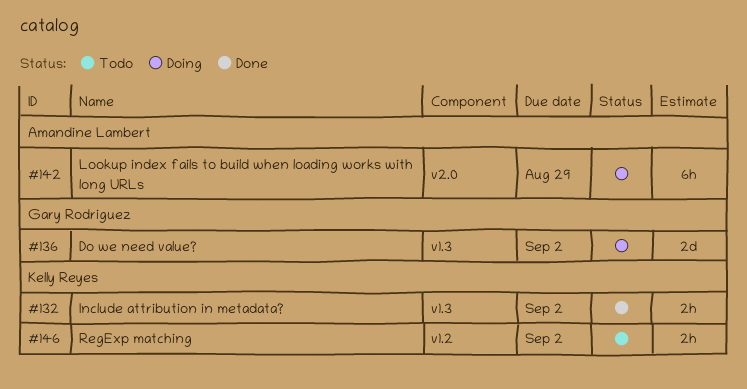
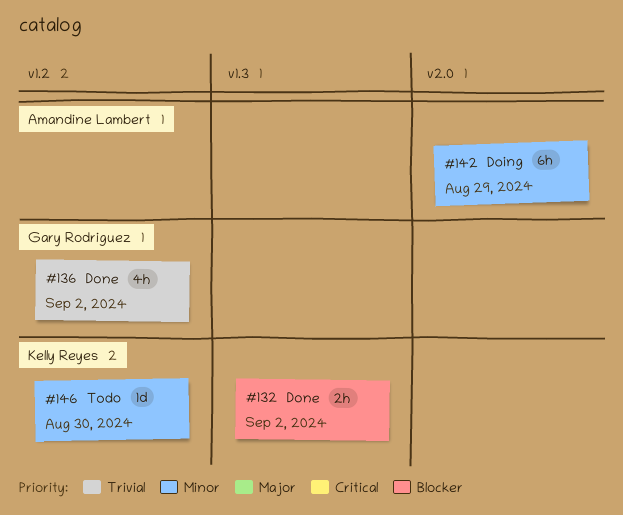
#136, status: Doing -> Done
#136, label: v1.3 -> v1.2
#136, estimate: 2d -> 4h
#146, estimate: 2h -> 1d
#146, due: Sep 2 -> Aug 30

